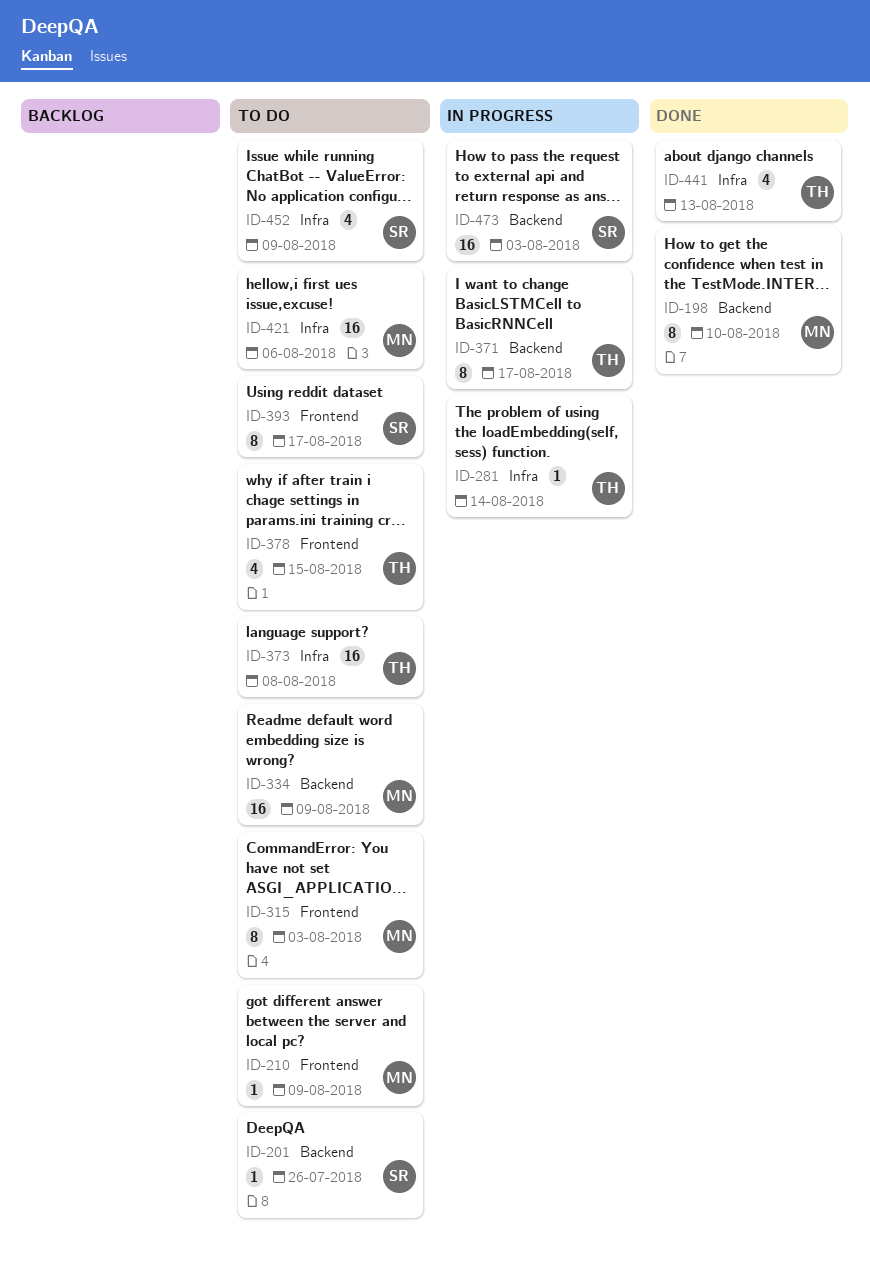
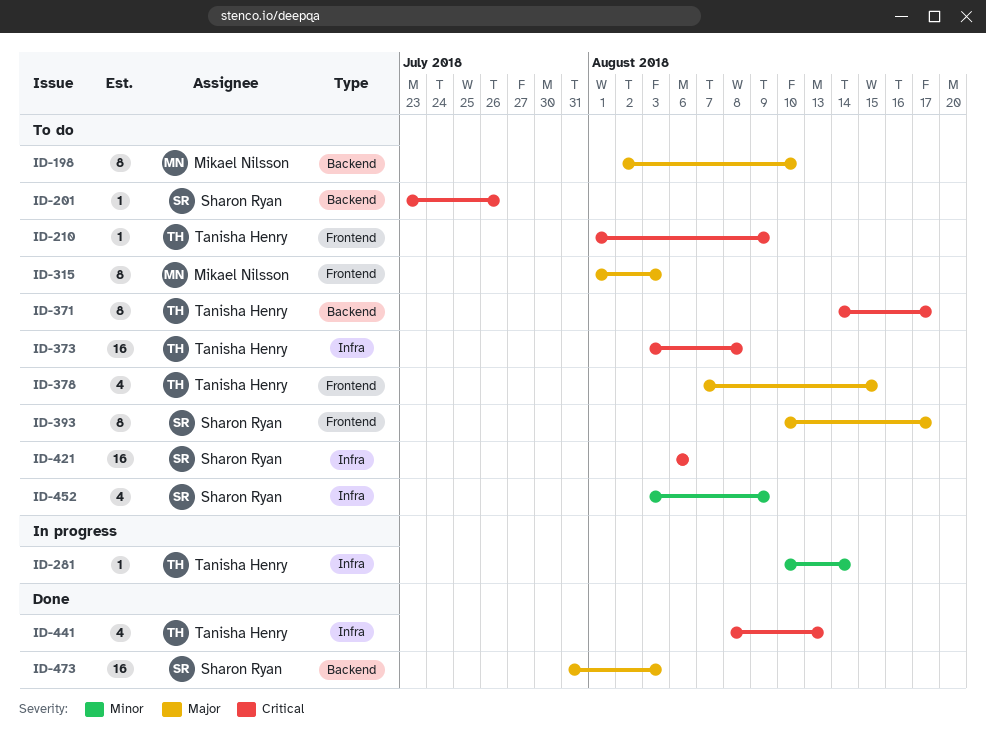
ID-198, status: Done -> To do
ID-210, owner: Mikael Nilsson -> Tanisha Henry
ID-334: present -> none
ID-371, status: In progress -> To do
ID-421, owner: Mikael Nilsson -> Sharon Ryan
ID-473, status: In progress -> Done

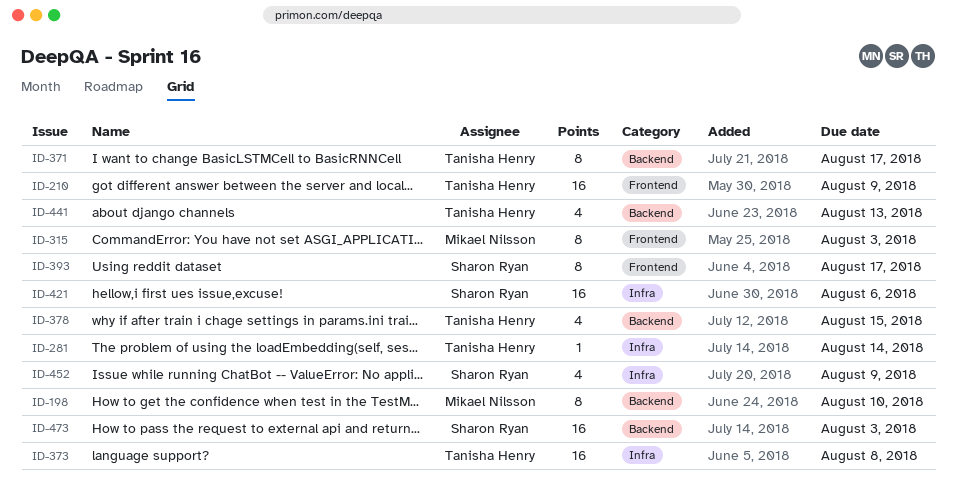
ID-201: present -> none
ID-210, estimate: 1 -> 16
ID-378, label: Frontend -> Backend
ID-441, label: Infra -> Backend

